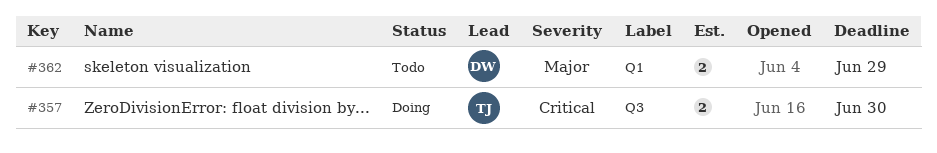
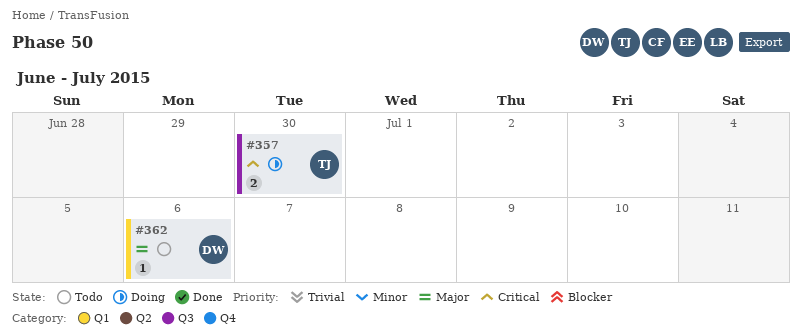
#362, estimate: 2 -> 1
#362, due: Jun 29 -> Jul 6

